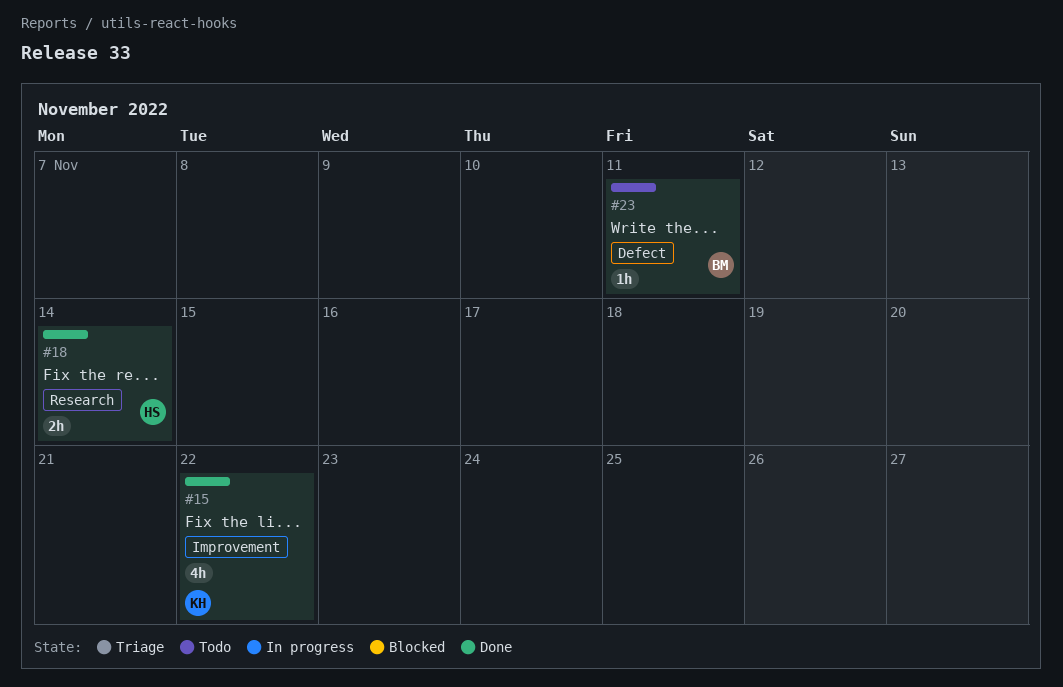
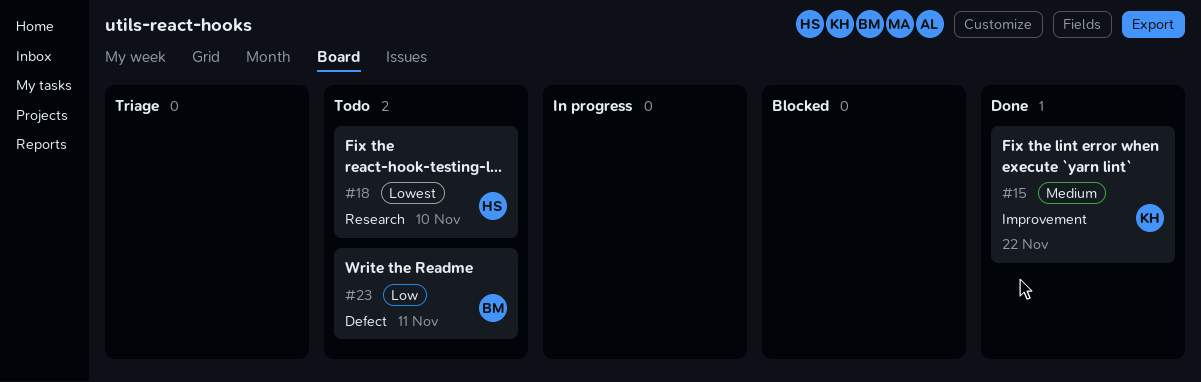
#18, status: Done -> Todo
#18, due: Nov 14 -> Nov 10

